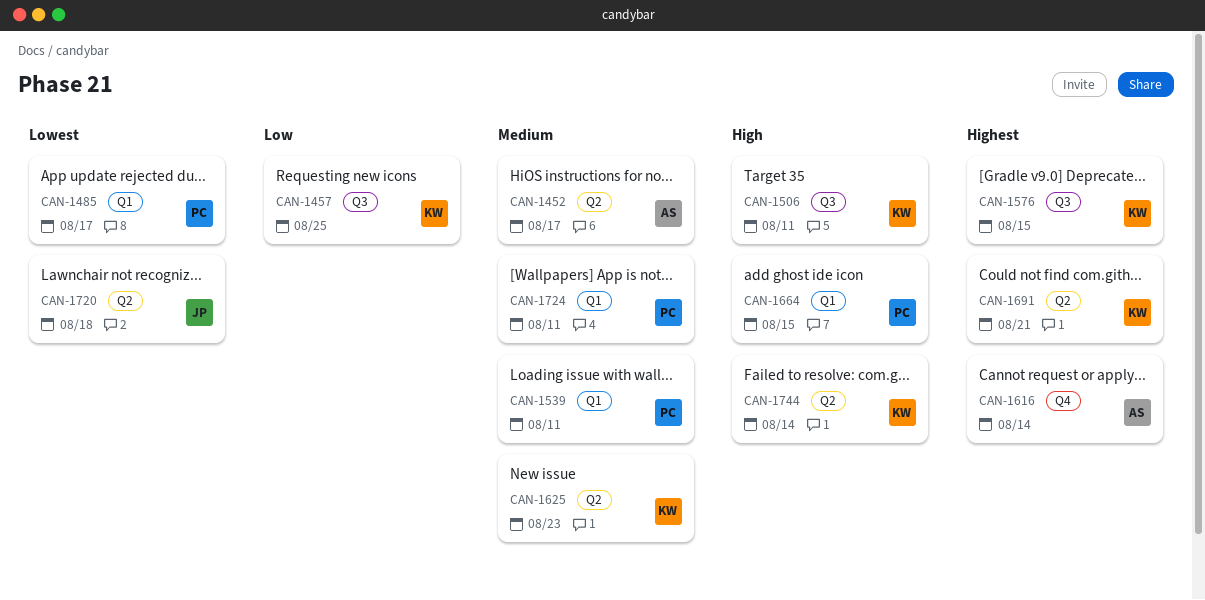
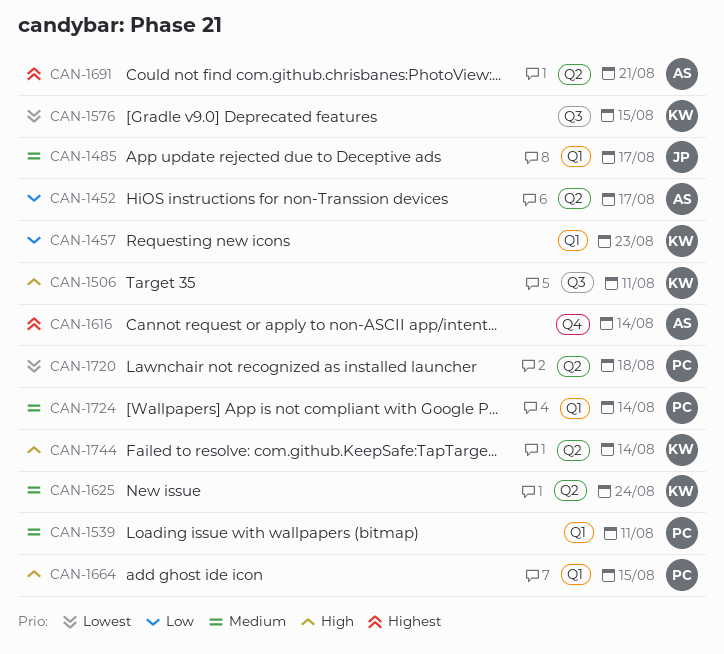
CAN-1452, priority: Medium -> Low
CAN-1457, label: Q3 -> Q1
CAN-1457, due: Aug 25 -> Aug 23
CAN-1485, owner: PC -> JP
CAN-1485, priority: Lowest -> Medium
CAN-1576, priority: Highest -> Lowest
CAN-1625, due: Aug 23 -> Aug 24
CAN-1691, owner: KW -> AS
CAN-1720, owner: JP -> PC
CAN-1724, due: Aug 11 -> Aug 14

